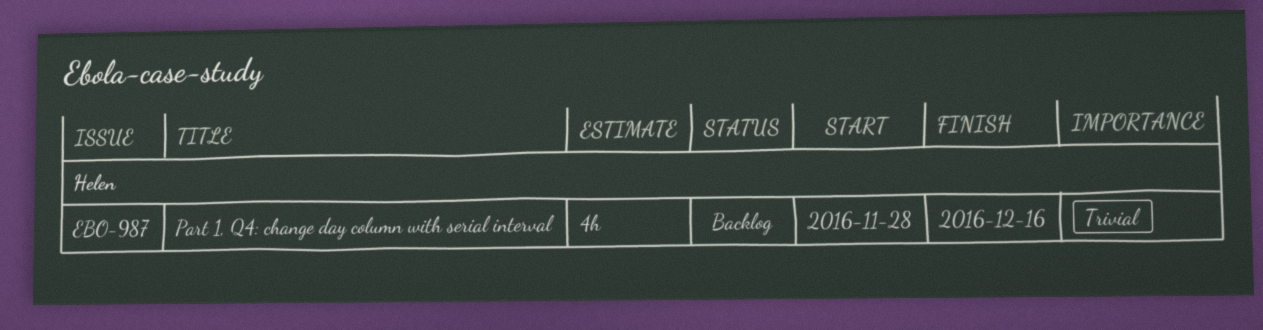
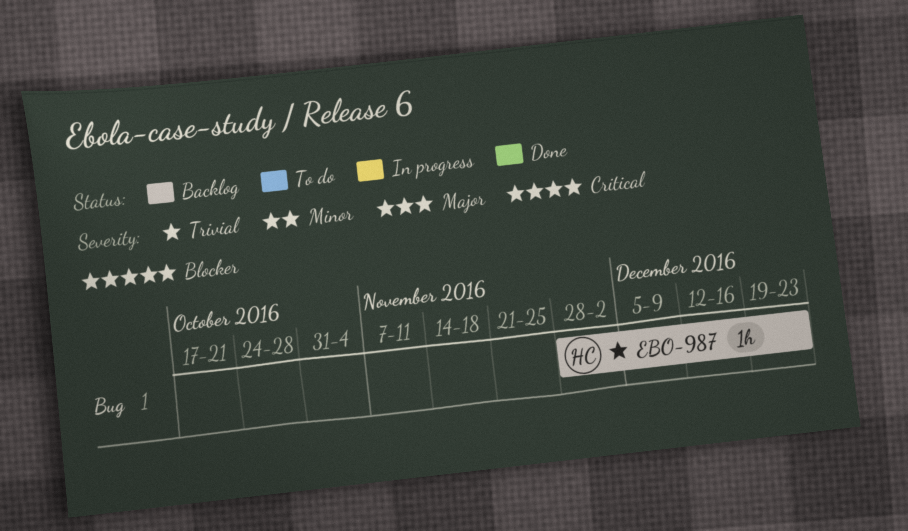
EBO-987, estimate: 4h -> 1h
EBO-987, due: Dec 16 -> Dec 23

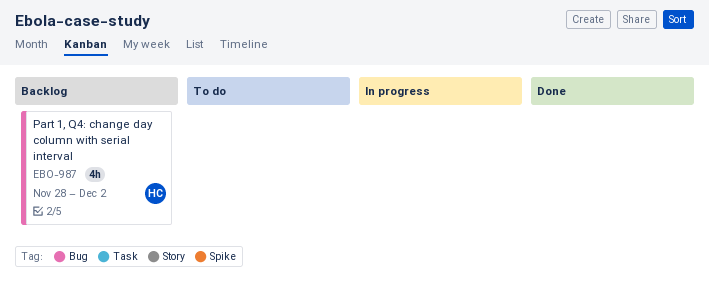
EBO-987, estimate: 1h -> 4h
EBO-987, due: Dec 23 -> Dec 2

